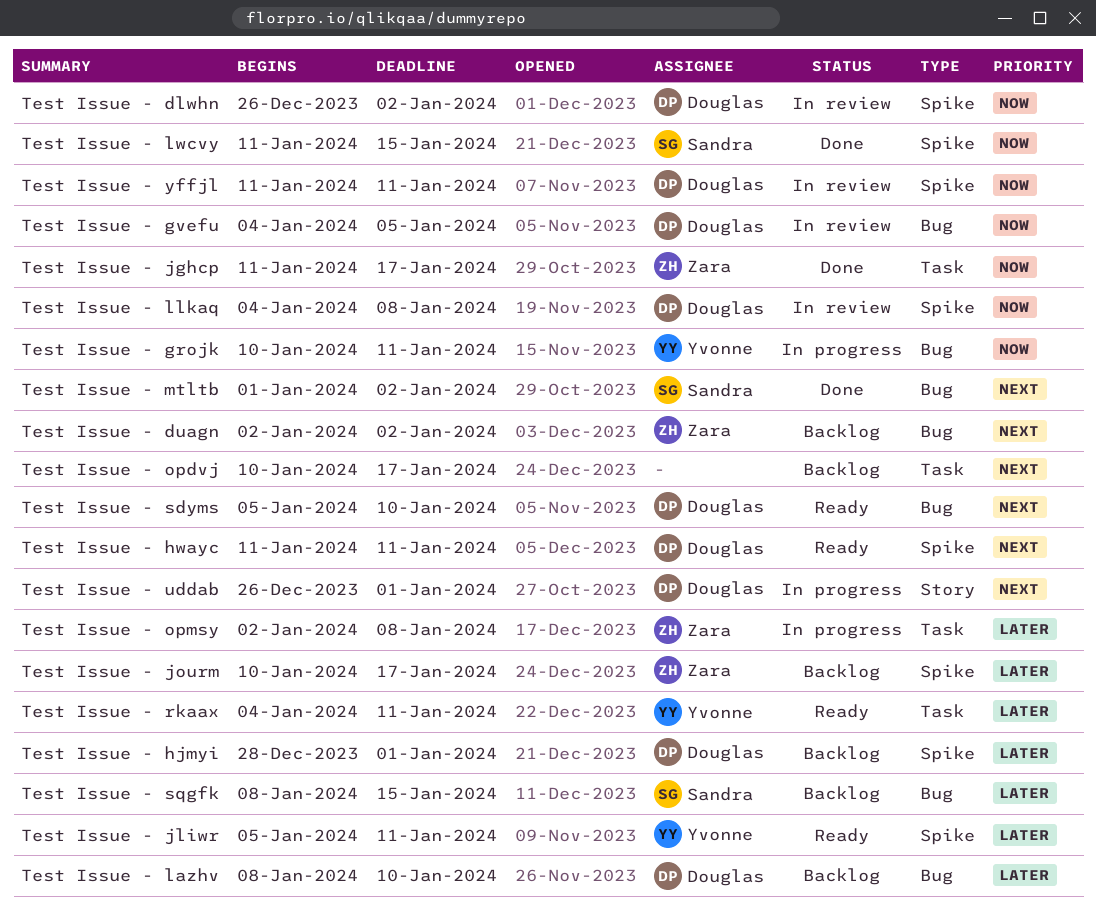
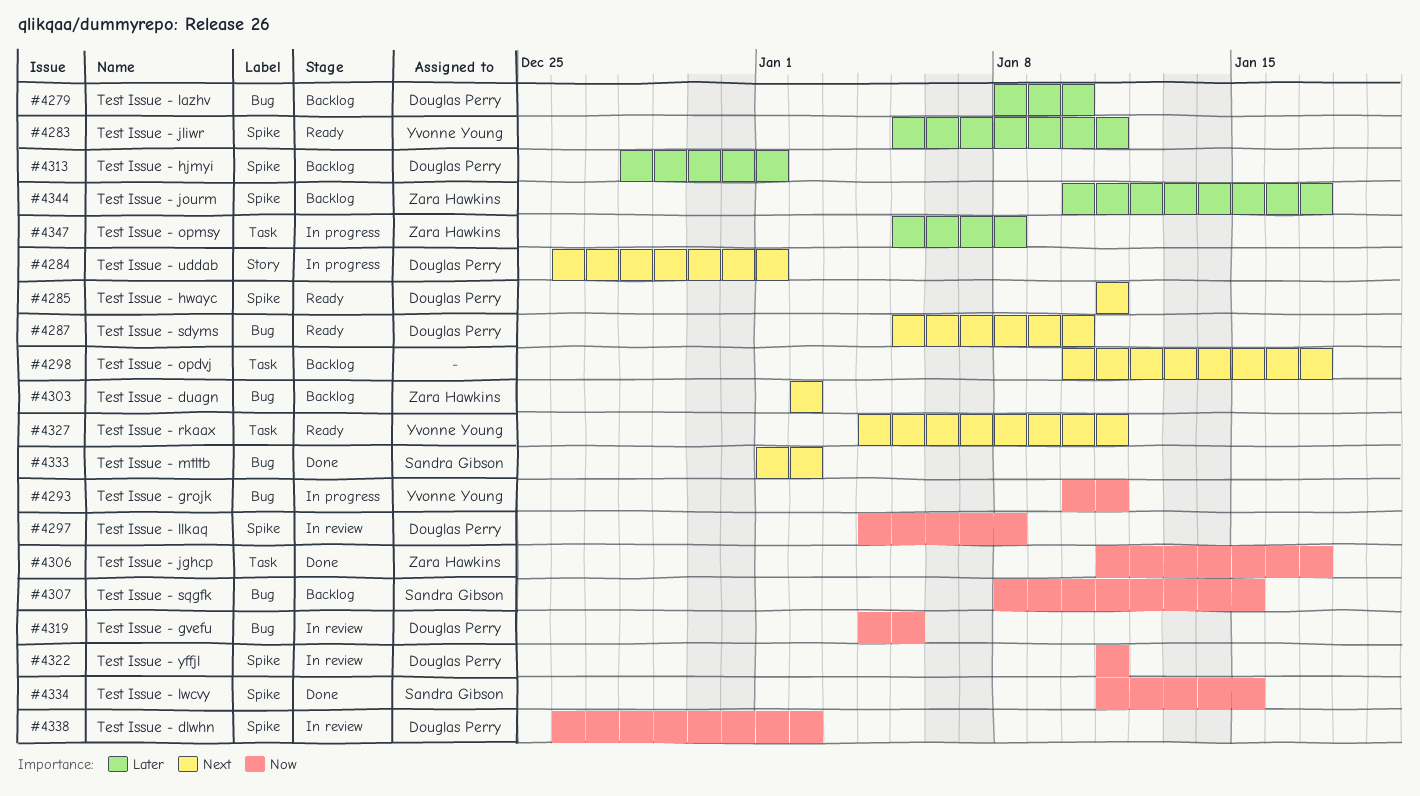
Test Issue - opmsy, start: Jan 2 -> Jan 5
Test Issue - rkaax, priority: Later -> Next
Test Issue - sqgfk, priority: Later -> Now

